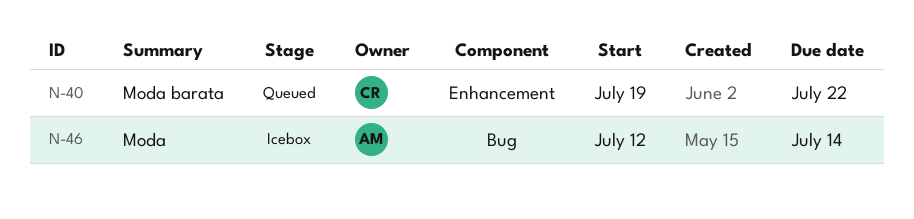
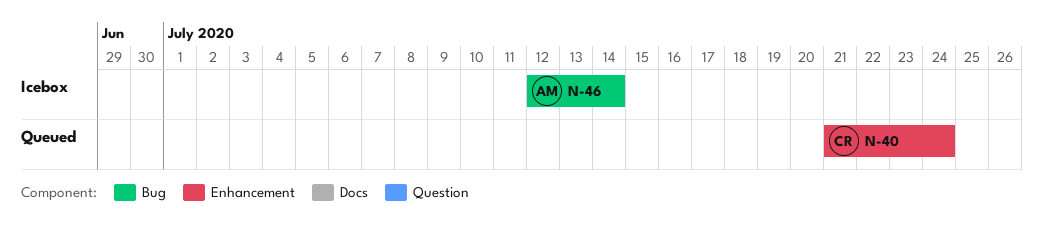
N-40, start: Jul 19 -> Jul 21
N-40, due: Jul 22 -> Jul 24

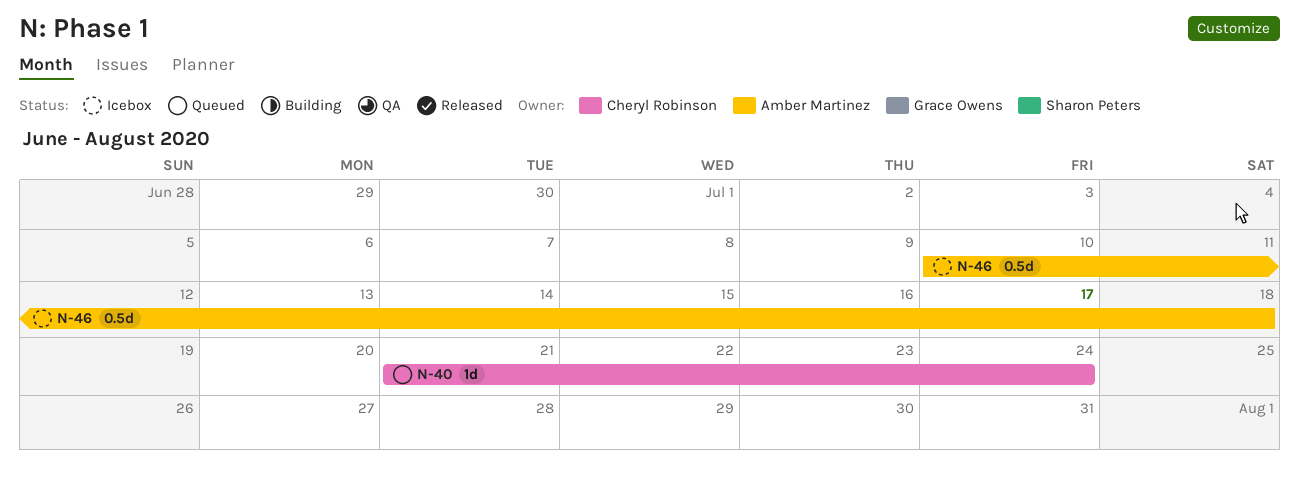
N-46, start: Jul 12 -> Jul 10
N-46, due: Jul 14 -> Jul 18

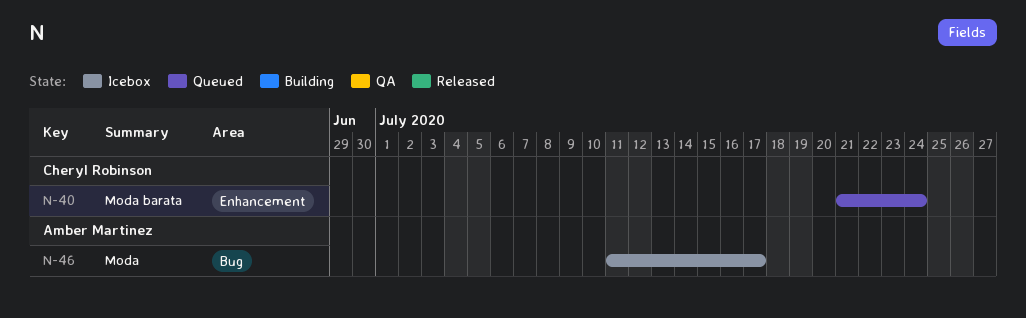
N-46, start: Jul 10 -> Jul 11
N-46, due: Jul 18 -> Jul 17

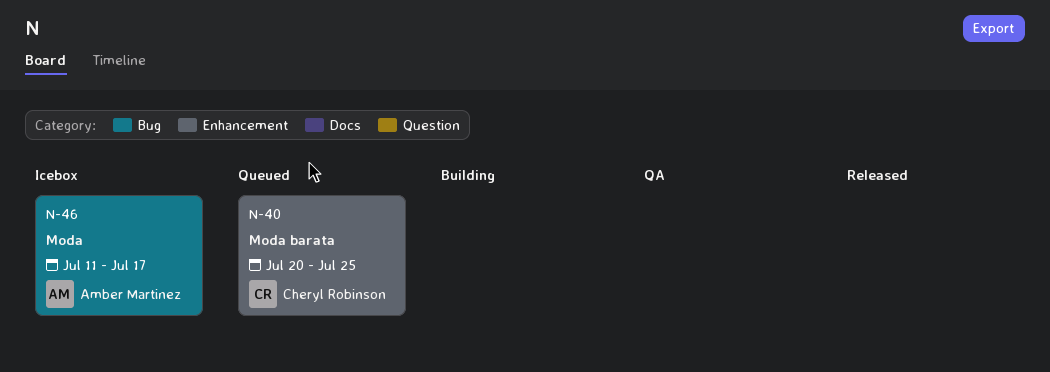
N-40, start: Jul 21 -> Jul 20
N-40, due: Jul 24 -> Jul 25

